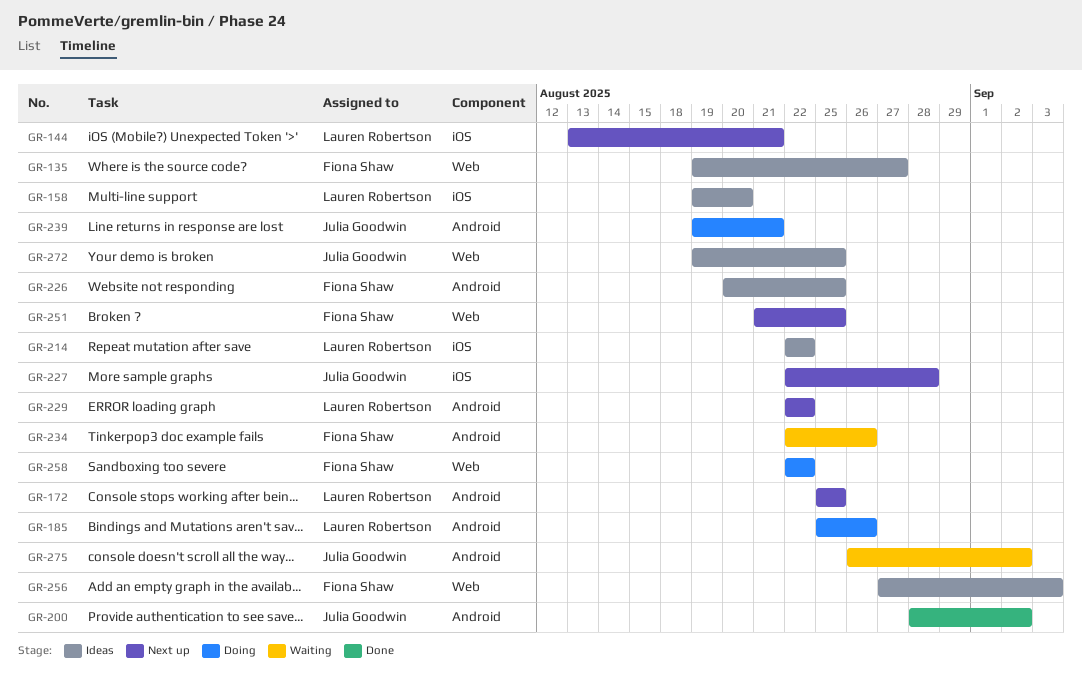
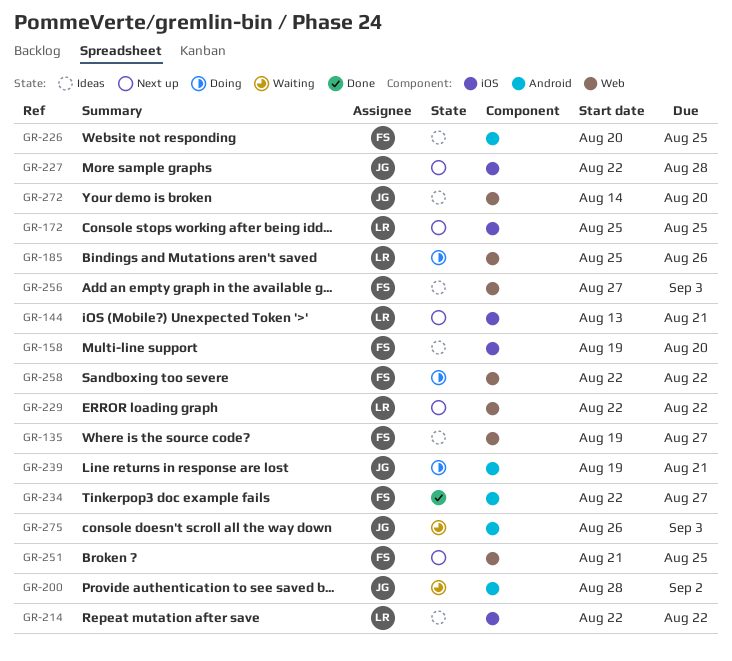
GR-158, owner: Lauren Robertson -> Fiona Shaw
GR-172, label: Android -> iOS
GR-185, label: Android -> Web
GR-200, status: Done -> Waiting
GR-229, label: Android -> Web
GR-234, status: Waiting -> Done
GR-234, due: Aug 26 -> Aug 27
GR-272, start: Aug 19 -> Aug 14
GR-272, due: Aug 25 -> Aug 20
GR-275, due: Sep 2 -> Sep 3

